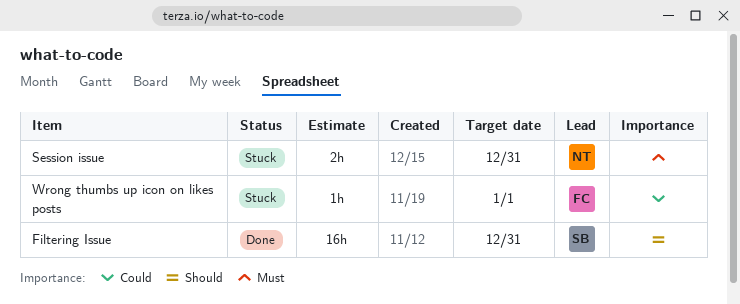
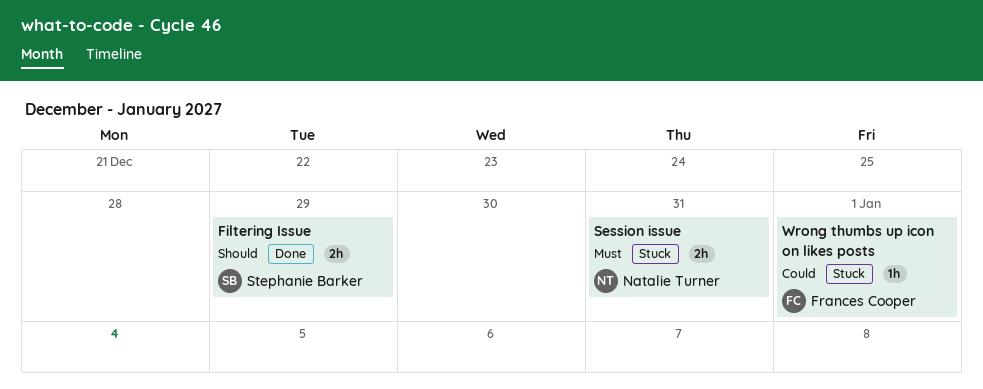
Filtering Issue, estimate: 16h -> 2h
Filtering Issue, due: Dec 31 -> Dec 29

